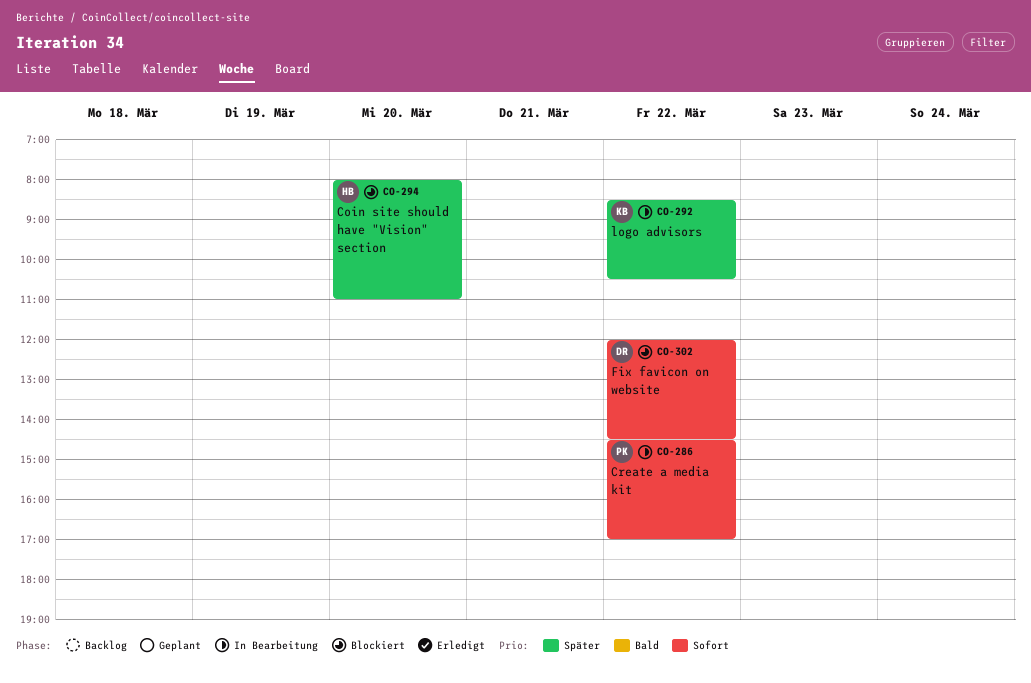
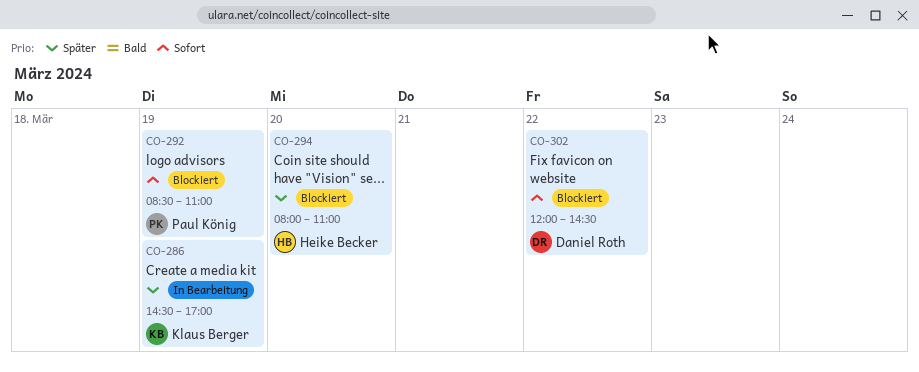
CO-286, owner: Paul König -> Klaus Berger
CO-286, priority: Sofort -> Später
CO-286, day: Mar 22 -> Mar 19
CO-292, status: In Bearbeitung -> Blockiert
CO-292, owner: Klaus Berger -> Paul König
CO-292, priority: Später -> Sofort
CO-292, day: Mar 22 -> Mar 19
CO-292, ends: 10:30 -> 11:00

